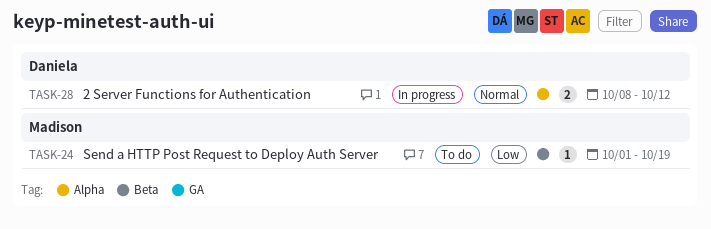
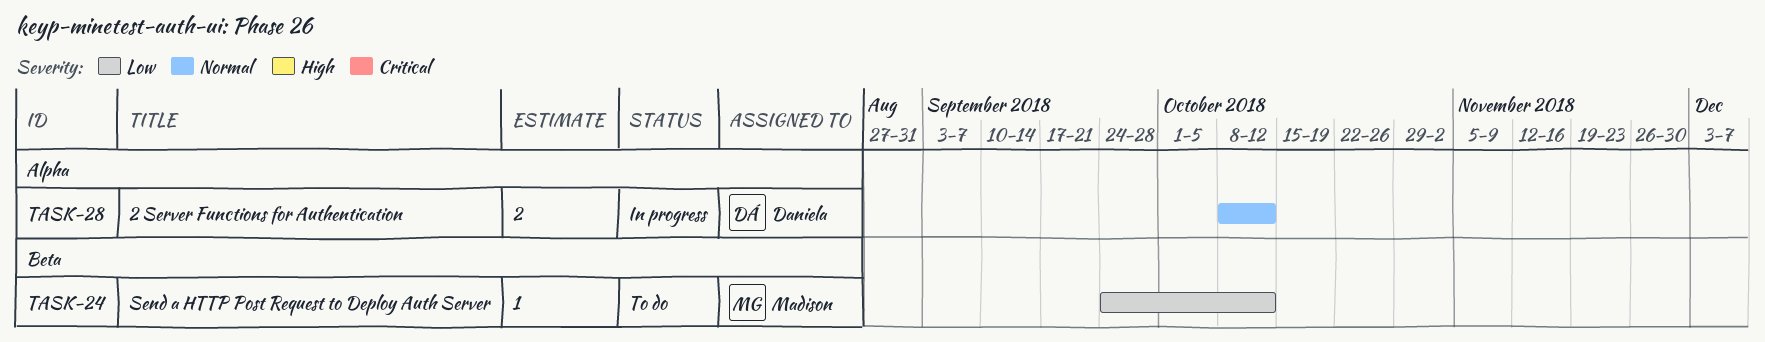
TASK-24, start: Oct 1 -> Sep 24
TASK-24, due: Oct 19 -> Oct 12

